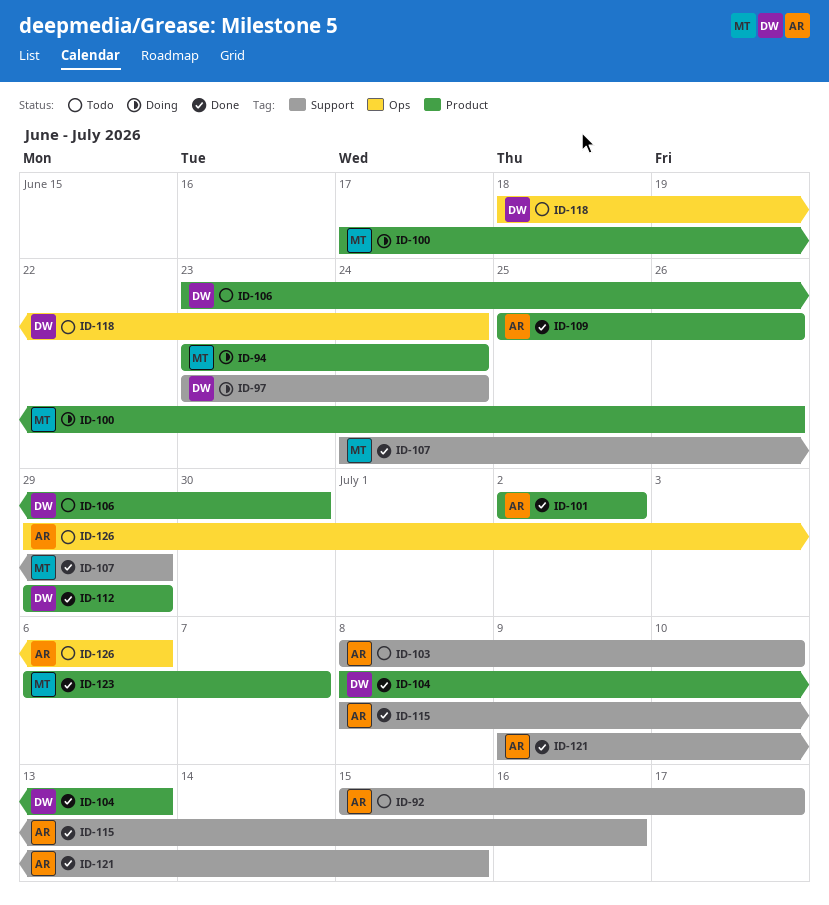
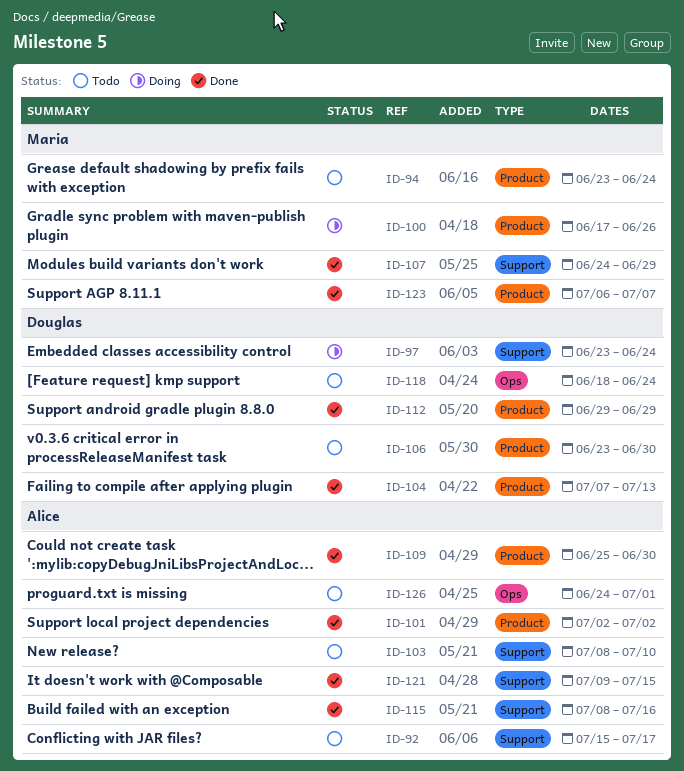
ID-94, status: Doing -> Todo
ID-104, start: Jul 8 -> Jul 7
ID-109, due: Jun 26 -> Jun 30
ID-126, start: Jun 29 -> Jun 24
ID-126, due: Jul 6 -> Jul 1

